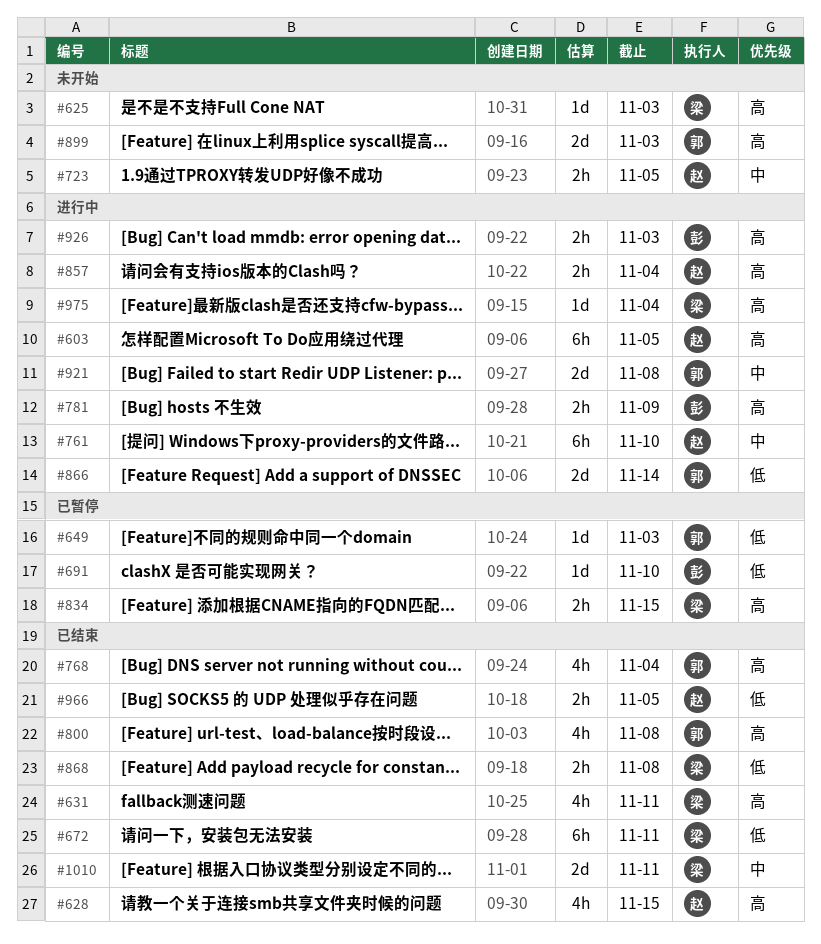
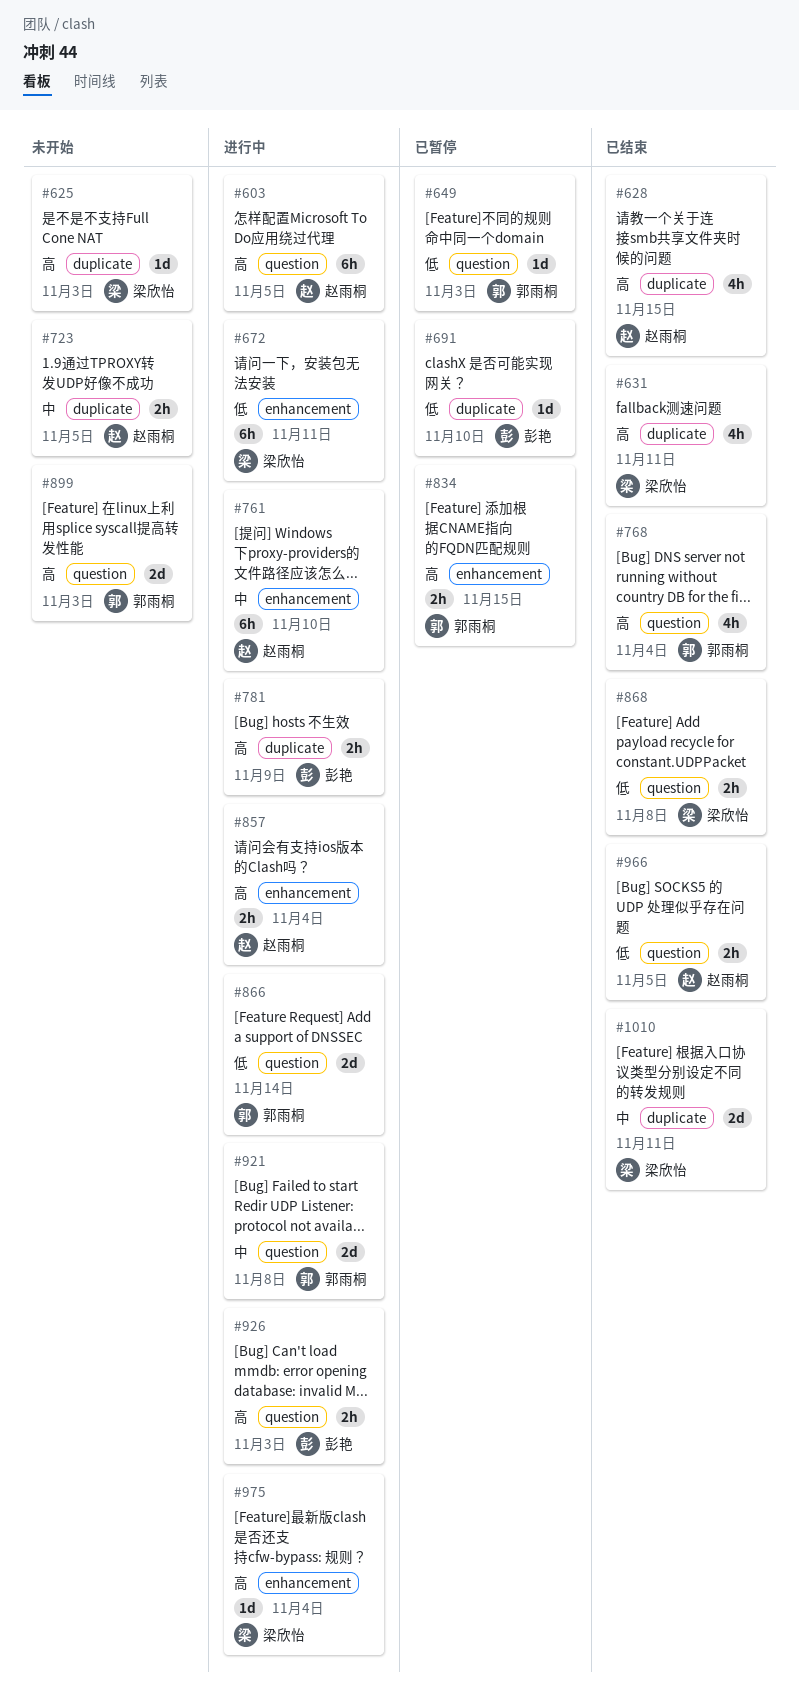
#672, status: 已结束 -> 进行中
#800: present -> none
#834, owner: 梁欣怡 -> 郭雨桐

